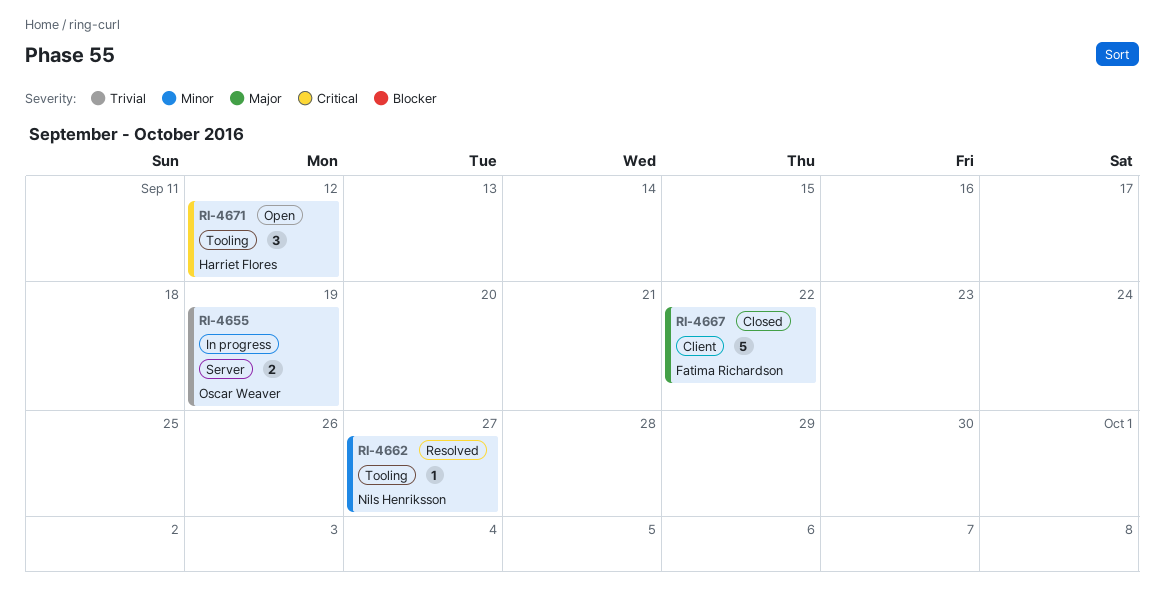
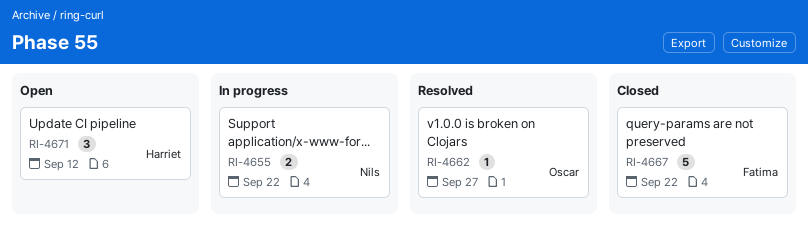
RI-4655, owner: Oscar Weaver -> Nils Henriksson
RI-4655, due: Sep 19 -> Sep 22
RI-4662, owner: Nils Henriksson -> Oscar Weaver

